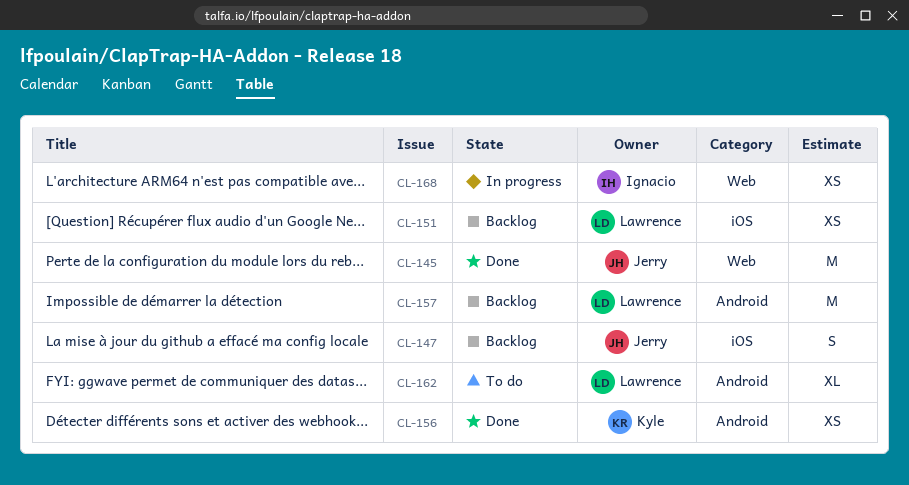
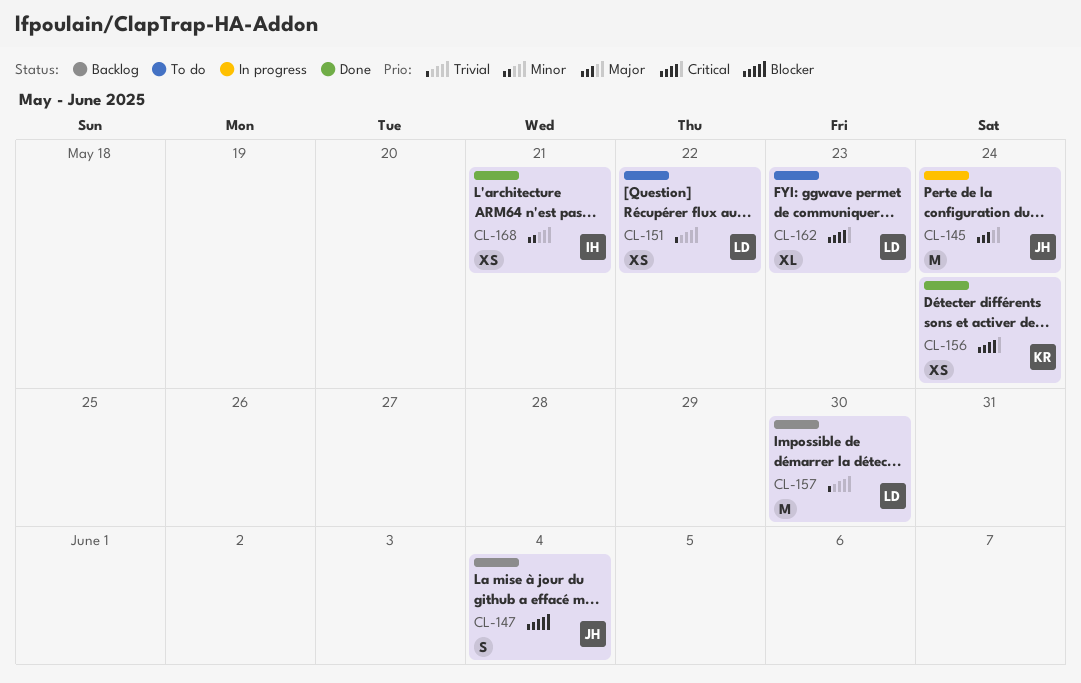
CL-145, status: Done -> In progress
CL-151, status: Backlog -> To do
CL-168, status: In progress -> Done

